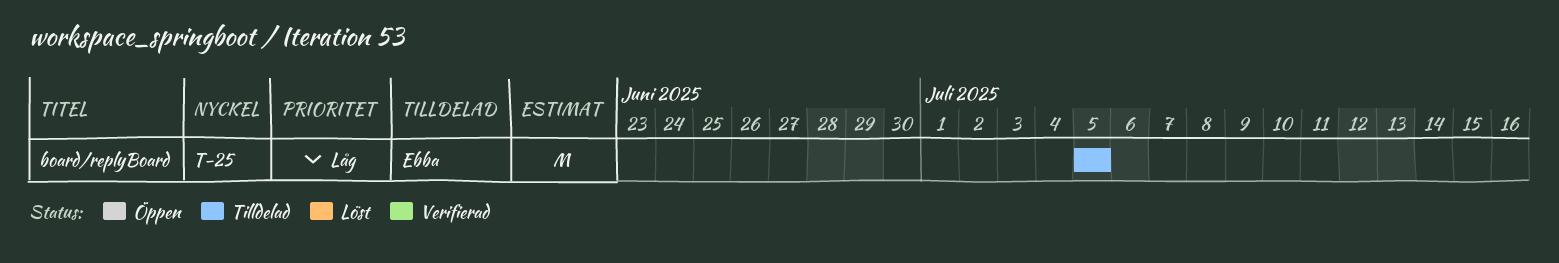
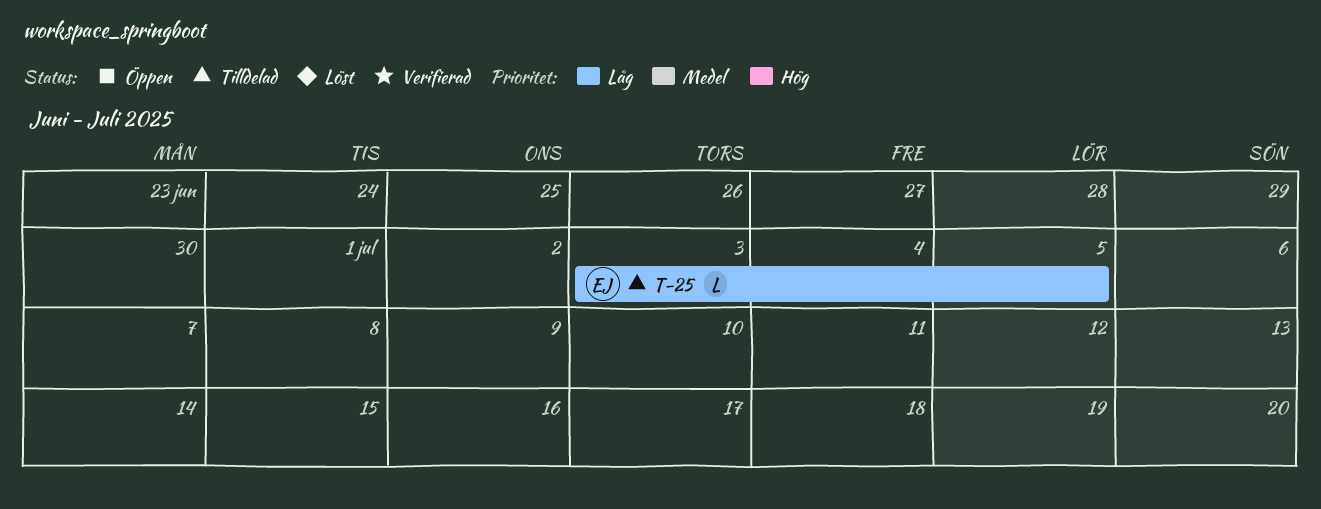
T-25, estimate: M -> L
T-25, start: Jul 5 -> Jul 3

